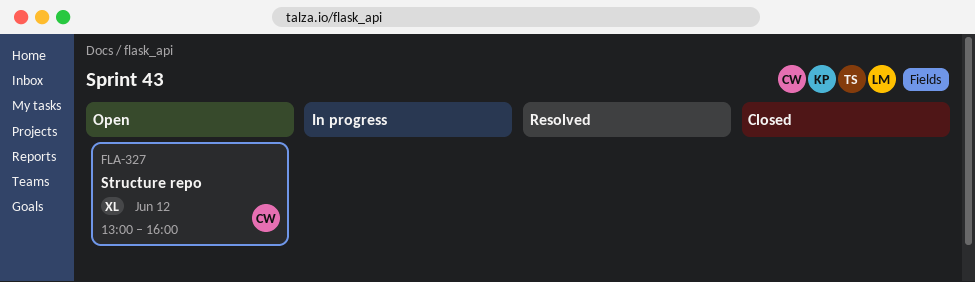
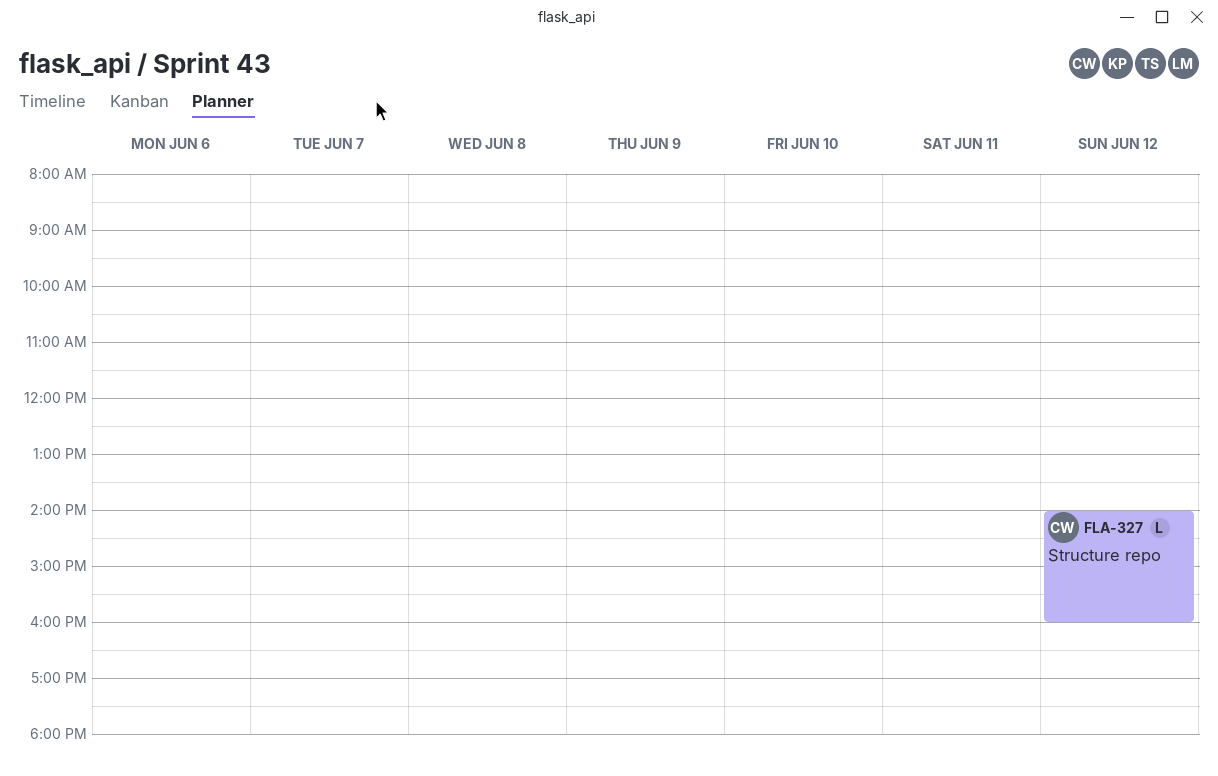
FLA-327, estimate: XL -> L
FLA-327, begins: 13:00 -> 14:00

